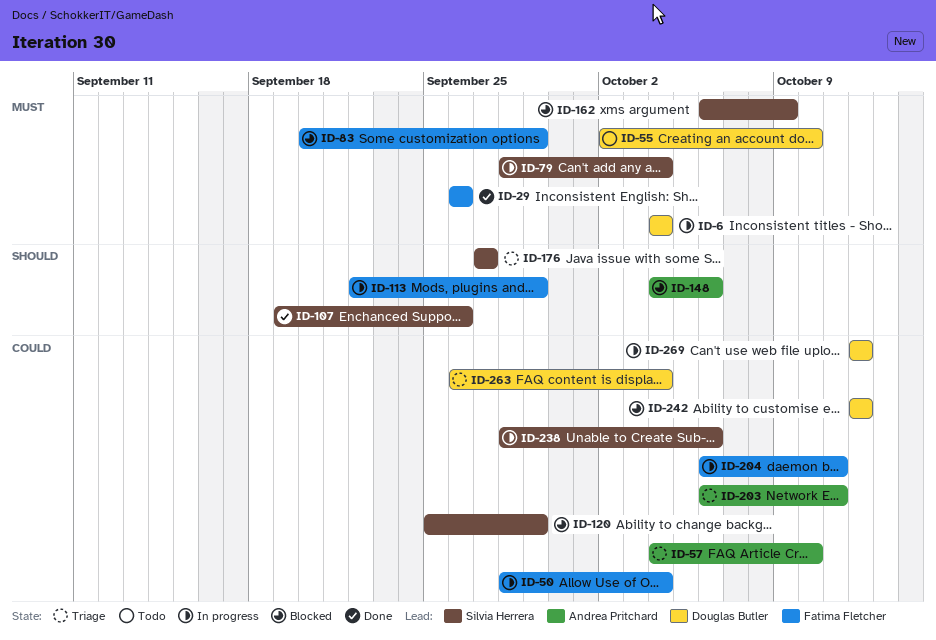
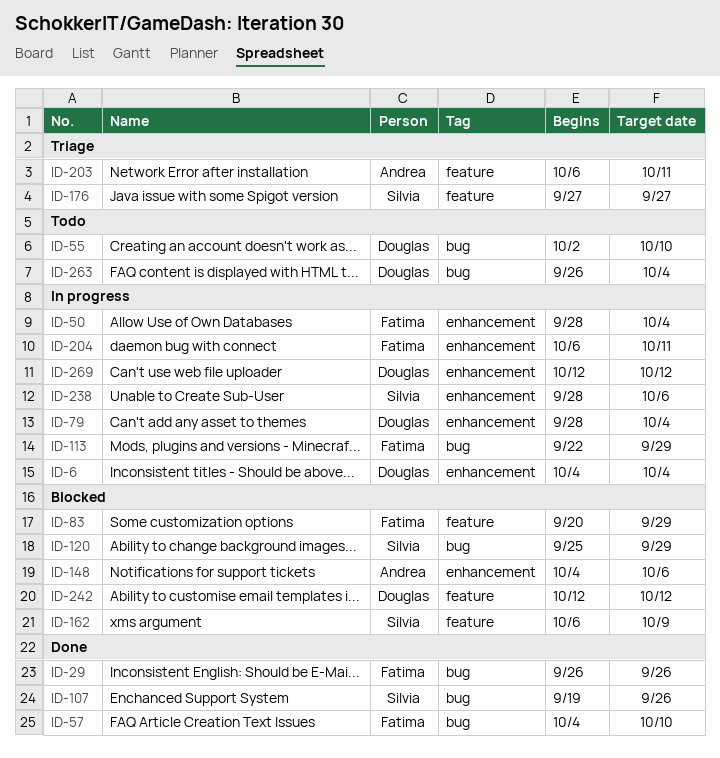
ID-57, status: Triage -> Done
ID-57, owner: Andrea Pritchard -> Fatima Fletcher
ID-79, owner: Silvia Herrera -> Douglas Butler
ID-263, status: Triage -> Todo

